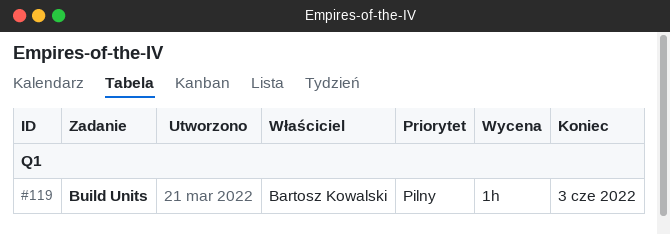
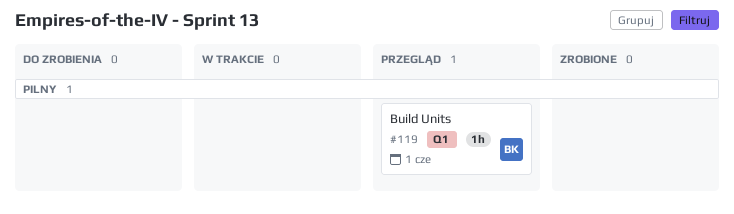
#119, due: Jun 3 -> Jun 1

